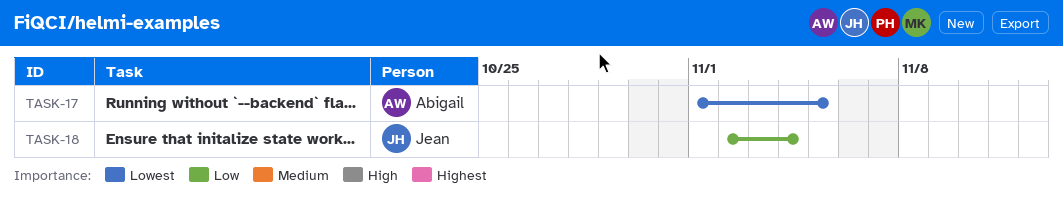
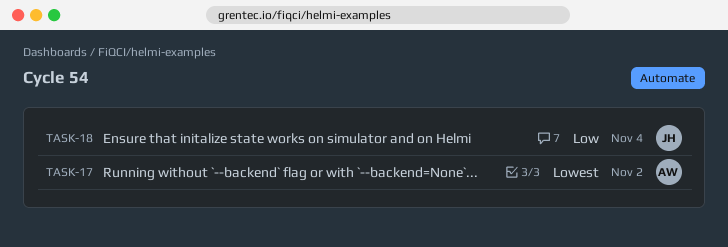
TASK-17, due: Nov 5 -> Nov 2

